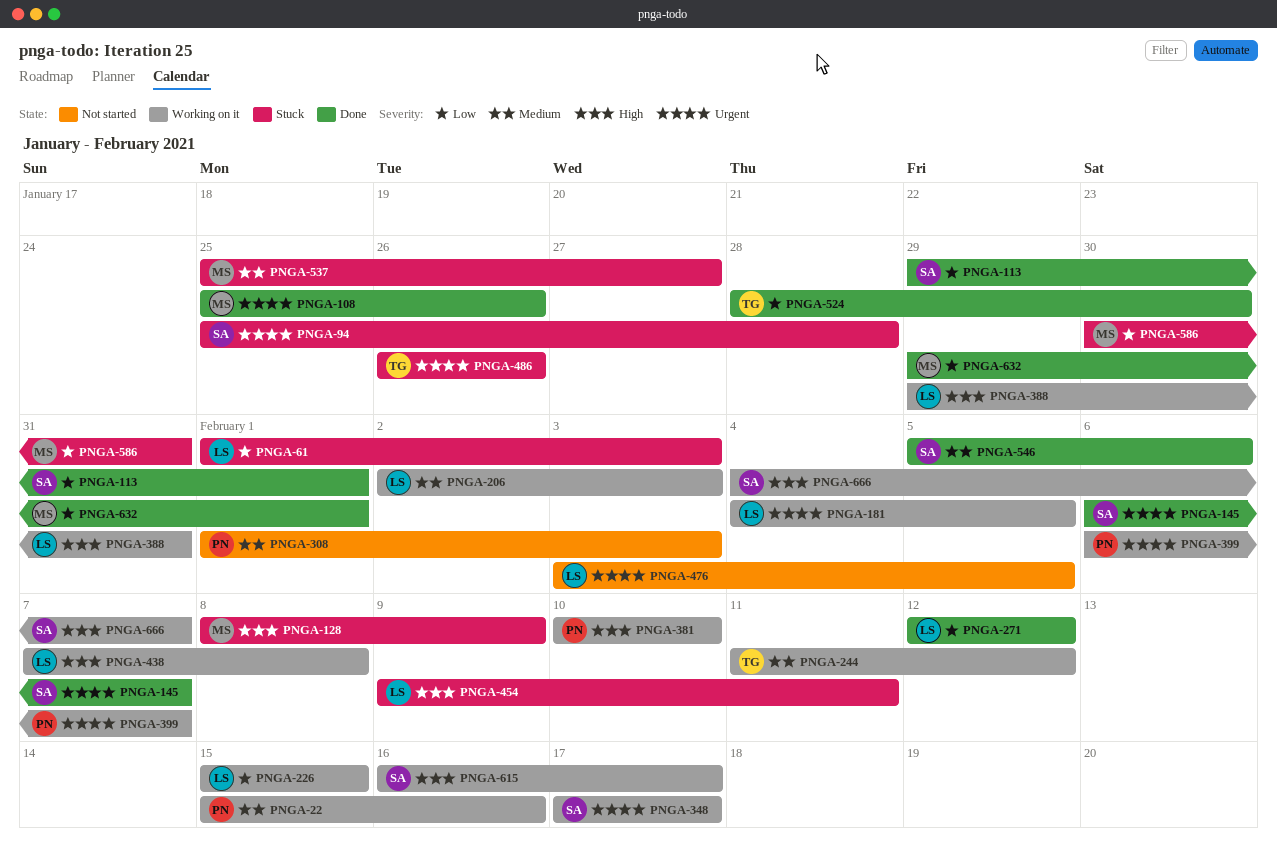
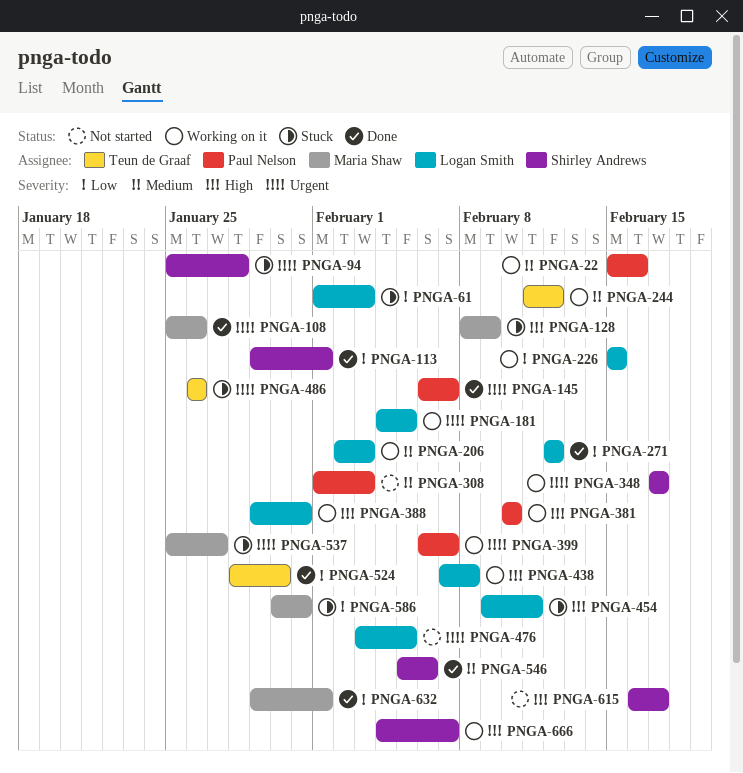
PNGA-145, owner: Shirley Andrews -> Paul Nelson
PNGA-537, priority: Medium -> Urgent
PNGA-615, status: Working on it -> Not started

